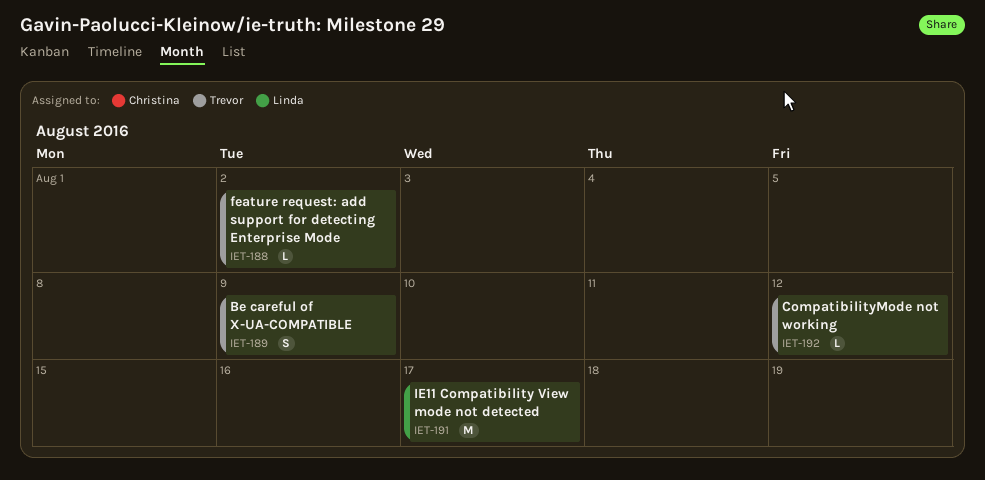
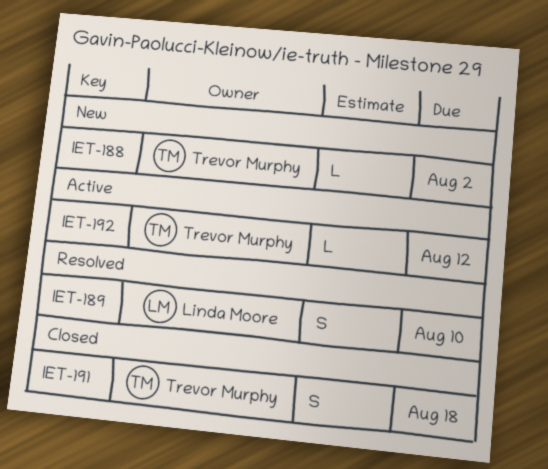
IET-189, owner: Trevor Murphy -> Linda Moore
IET-189, due: Aug 9 -> Aug 10
IET-191, owner: Linda Moore -> Trevor Murphy
IET-191, estimate: M -> S
IET-191, due: Aug 17 -> Aug 18

